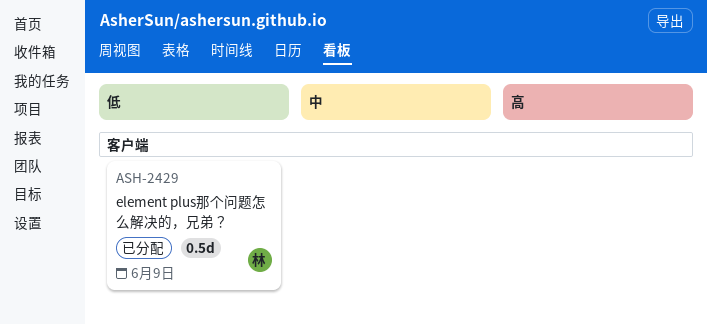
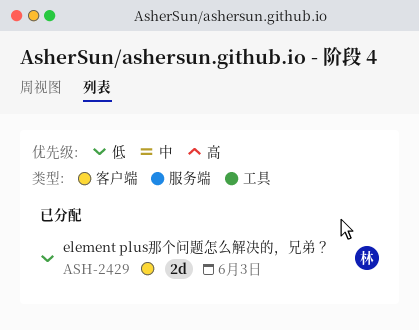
ASH-2429, estimate: 0.5d -> 2d
ASH-2429, due: Jun 9 -> Jun 3

